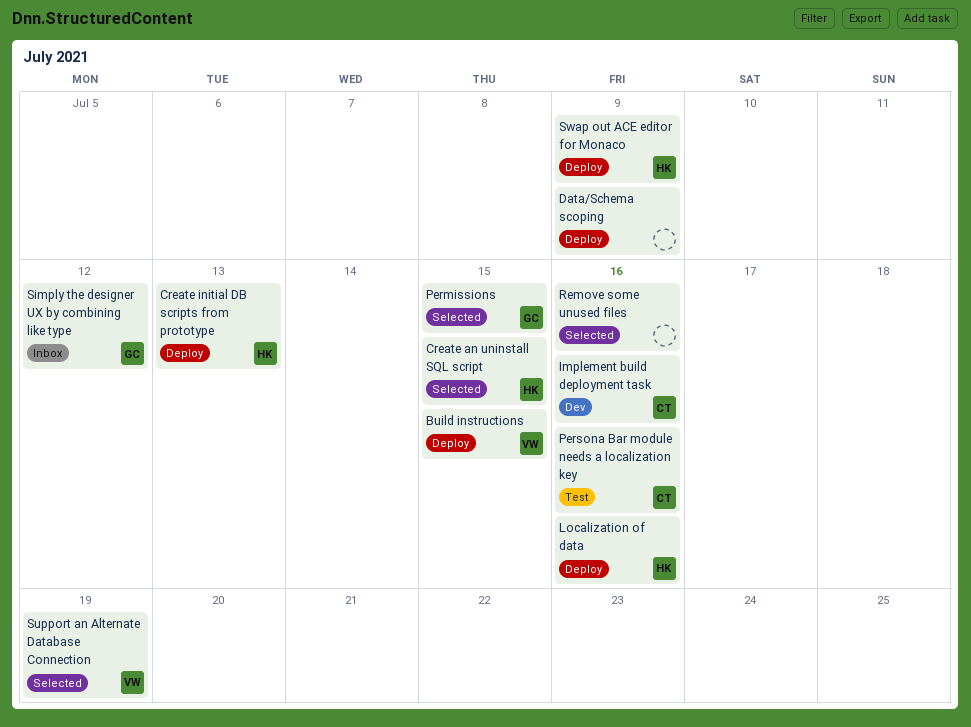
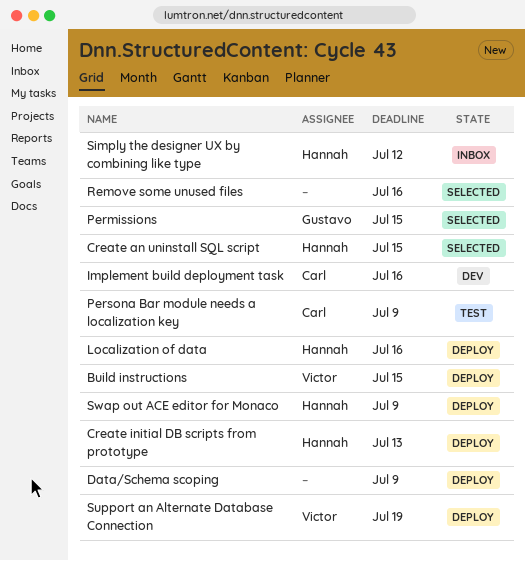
Persona Bar module needs a localization key, due: Jul 16 -> Jul 9
Simply the designer UX by combining like type, owner: Gustavo -> Hannah
Support an Alternate Database Connection, status: Selected -> Deploy

